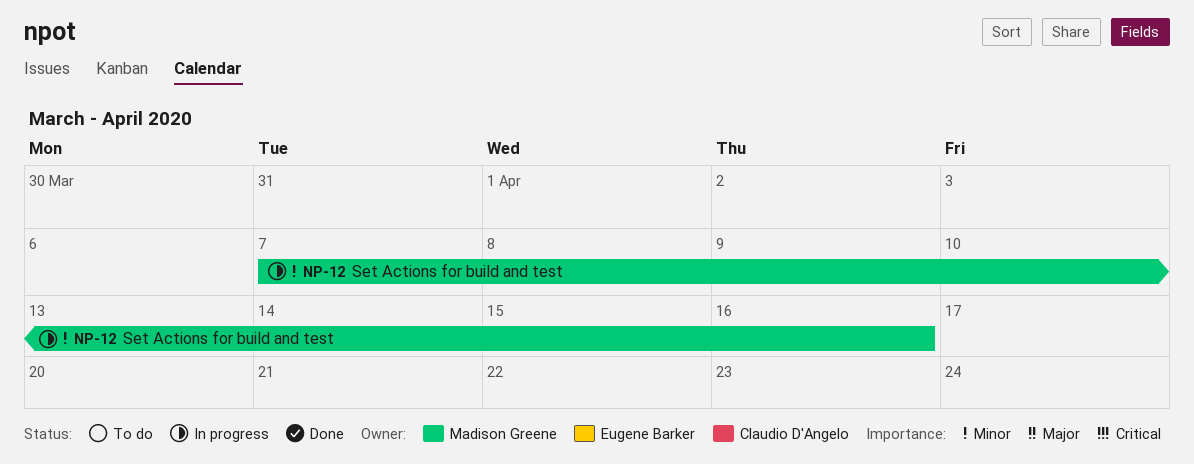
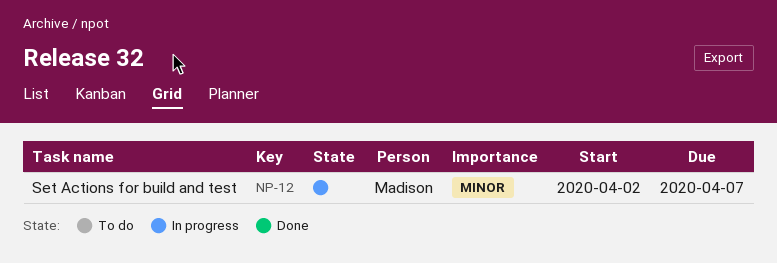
NP-12, start: Apr 7 -> Apr 2
NP-12, due: Apr 16 -> Apr 7

